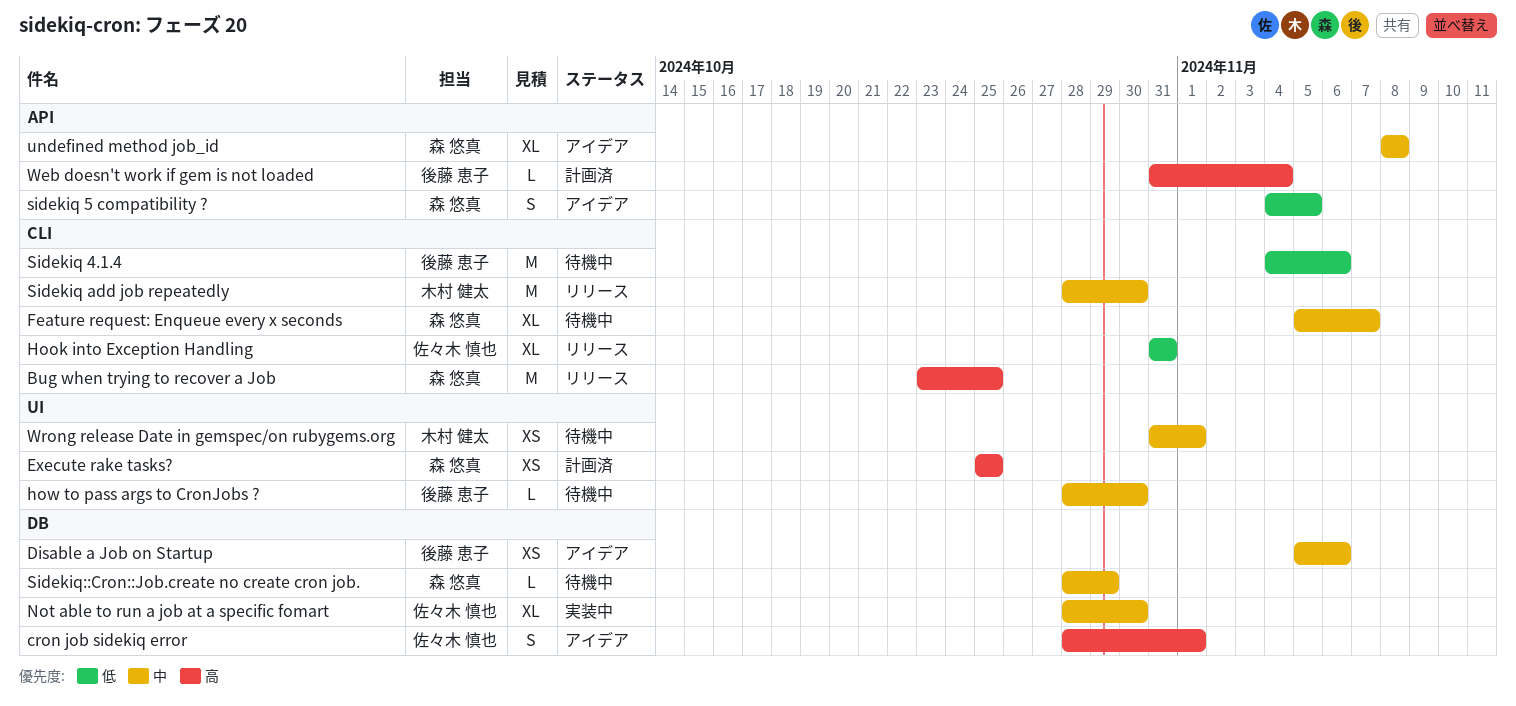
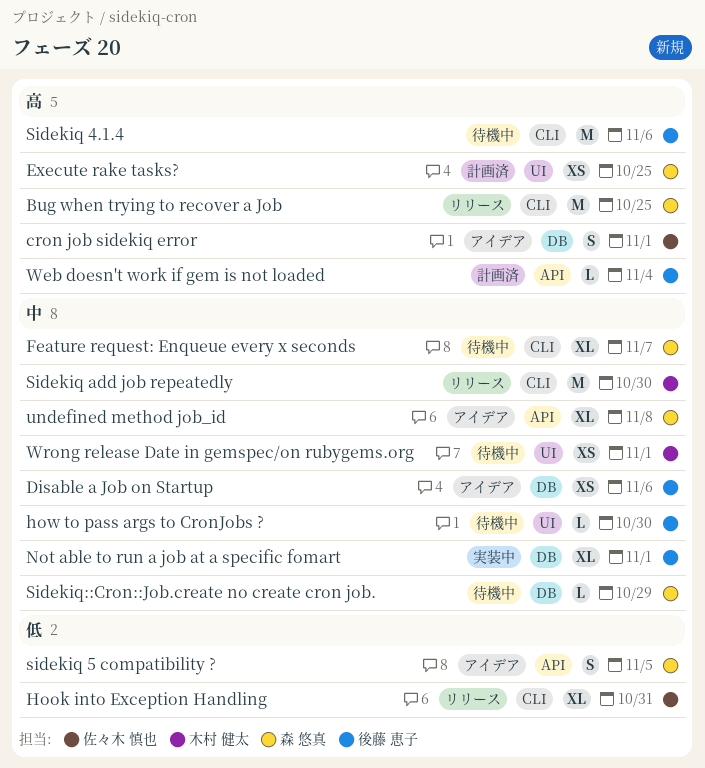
Not able to run a job at a specific fomart, owner: 佐々木 慎也 -> 後藤 恵子
Not able to run a job at a specific fomart, due: Oct 30 -> Nov 1
Sidekiq 4.1.4, priority: 低 -> 高

